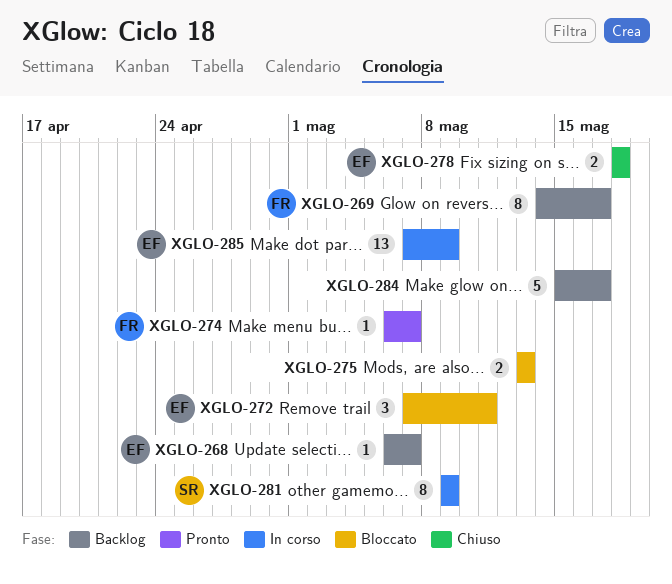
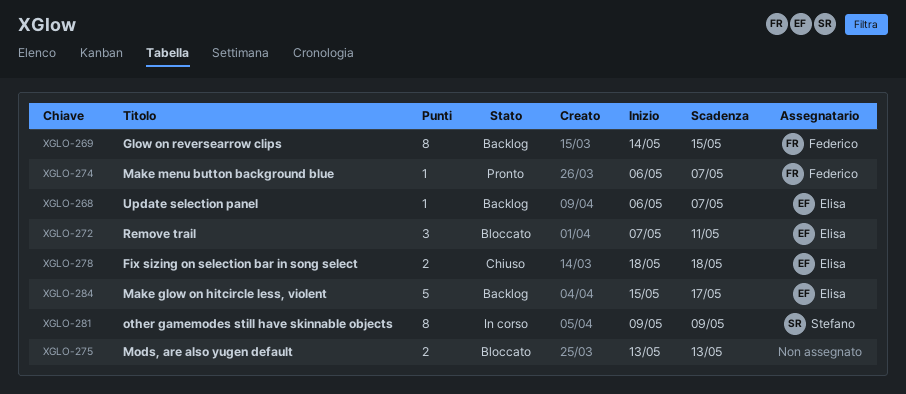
XGLO-269, due: May 17 -> May 15
XGLO-284, owner: none -> Elisa
XGLO-285: present -> none

